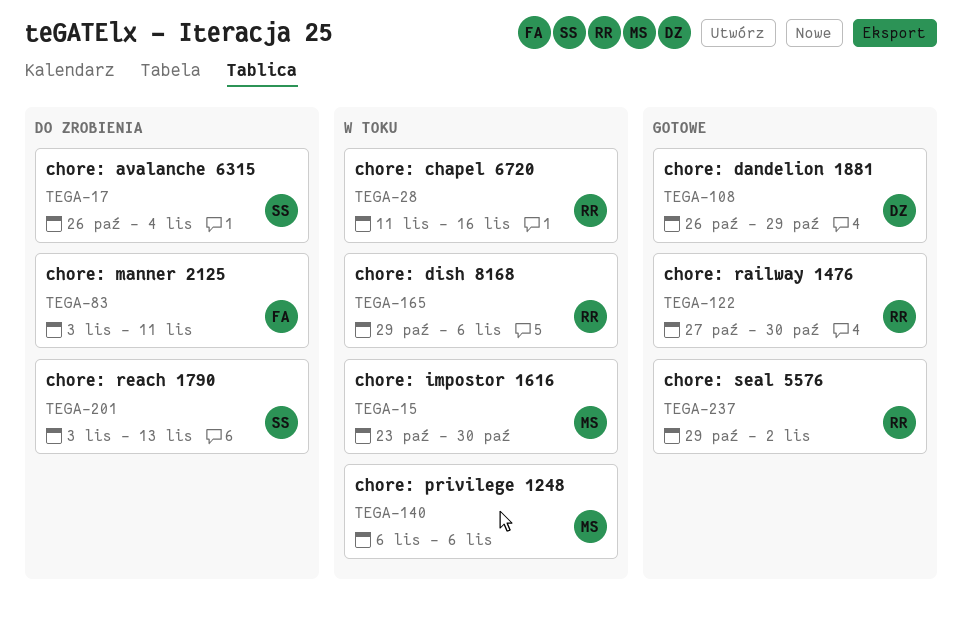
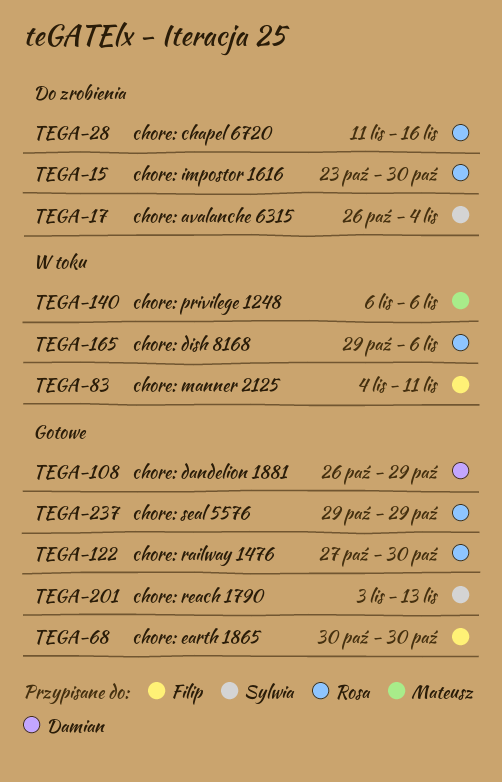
TEGA-15, status: W toku -> Do zrobienia
TEGA-15, owner: Mateusz -> Rosa
TEGA-28, status: W toku -> Do zrobienia
TEGA-68: none -> present
TEGA-83, status: Do zrobienia -> W toku
TEGA-83, start: Nov 3 -> Nov 4
TEGA-201, status: Do zrobienia -> Gotowe
TEGA-237, due: Nov 2 -> Oct 29

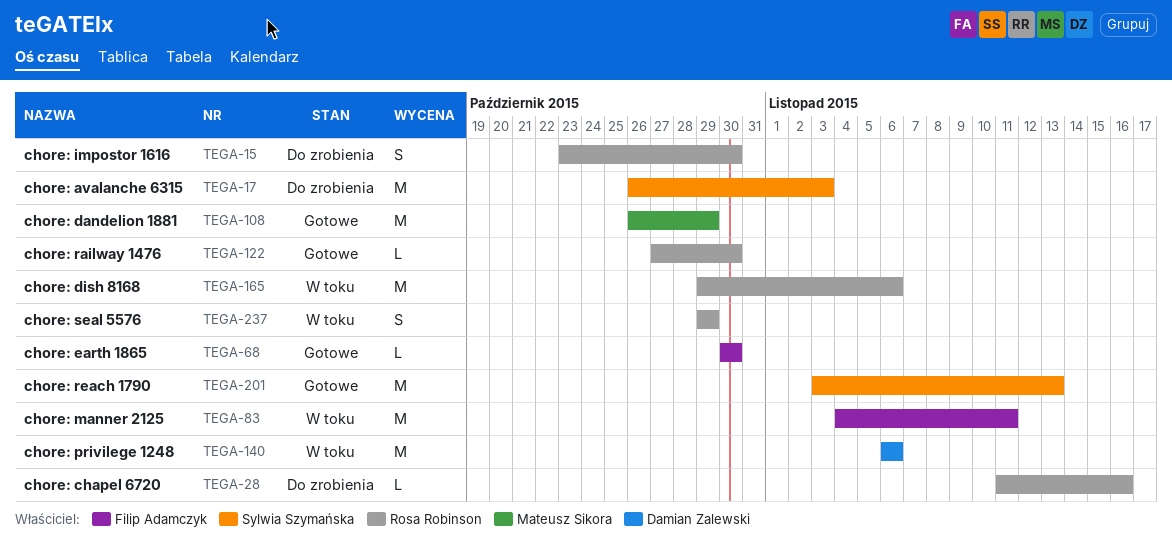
TEGA-17, due: Nov 4 -> Nov 3
TEGA-108, owner: Damian Zalewski -> Mateusz Sikora
TEGA-140, owner: Mateusz Sikora -> Damian Zalewski
TEGA-237, status: Gotowe -> W toku

